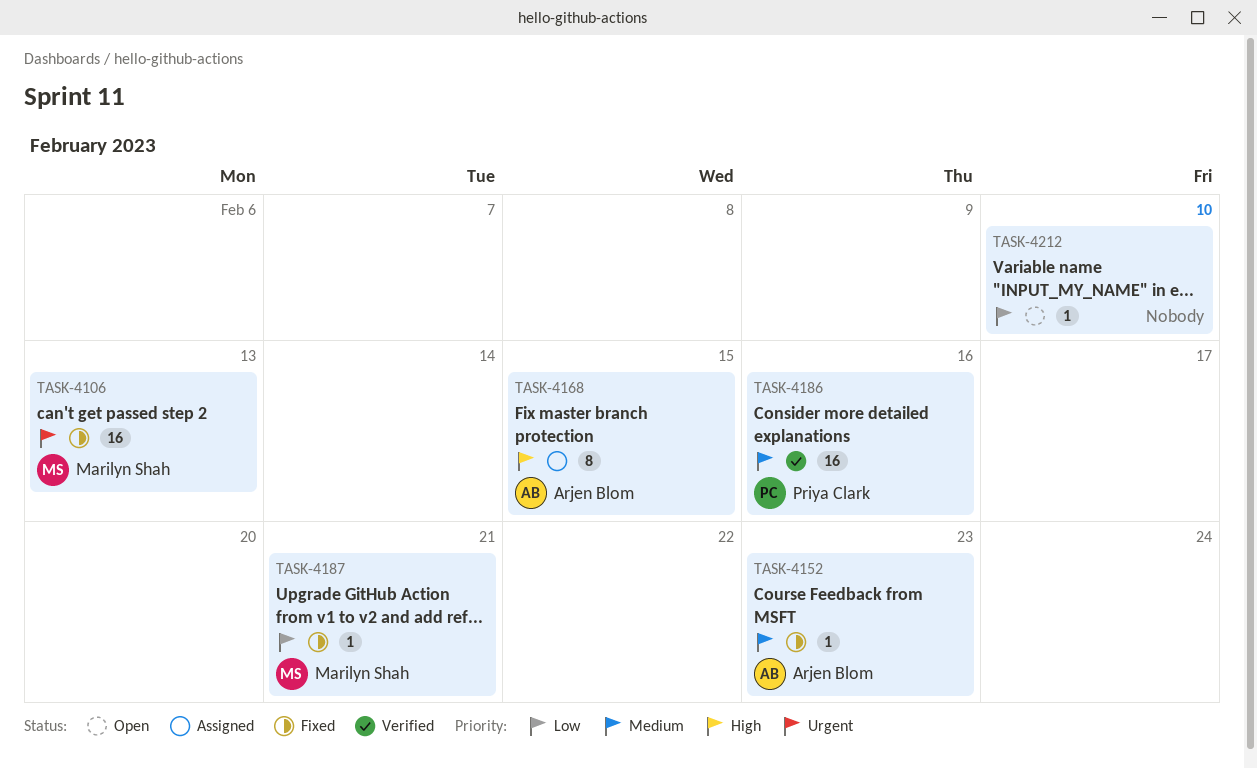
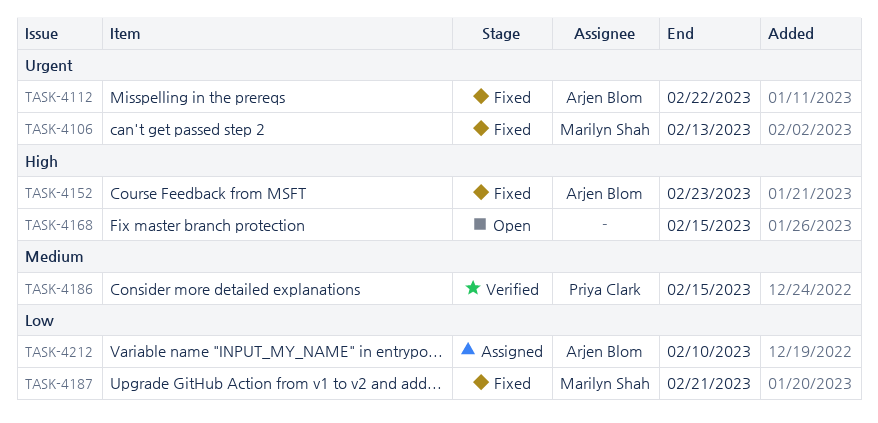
TASK-4112: none -> present
TASK-4152, priority: Medium -> High
TASK-4168, status: Assigned -> Open
TASK-4168, owner: Arjen Blom -> none
TASK-4186, due: Feb 16 -> Feb 15
TASK-4212, status: Open -> Assigned
TASK-4212, owner: none -> Arjen Blom

